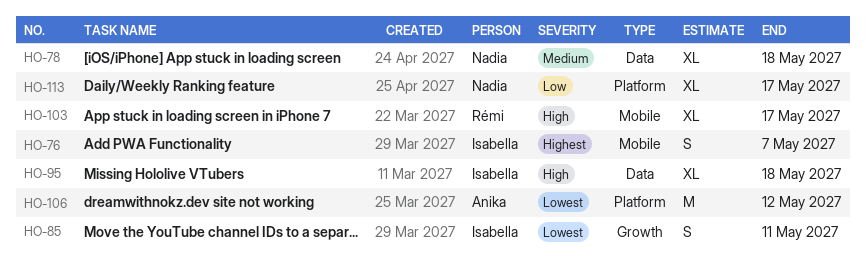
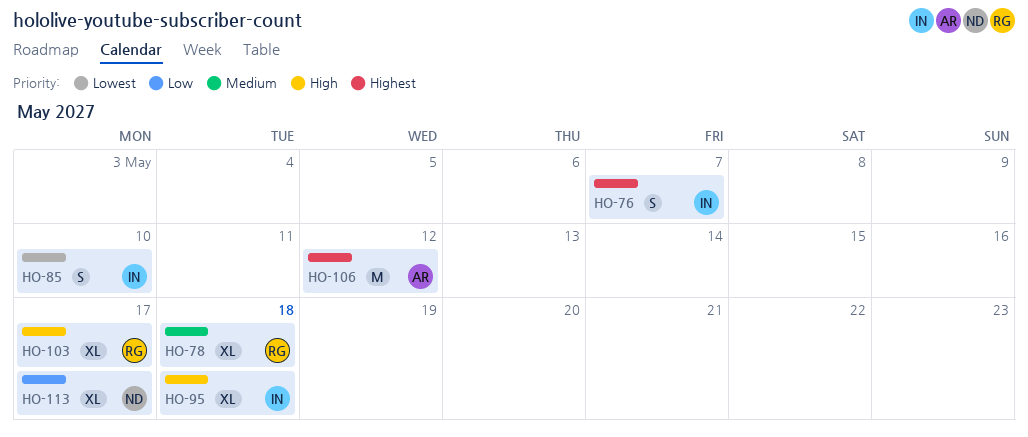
HO-78, owner: Nadia -> Rémi
HO-85, due: May 11 -> May 10
HO-106, priority: Lowest -> Highest

